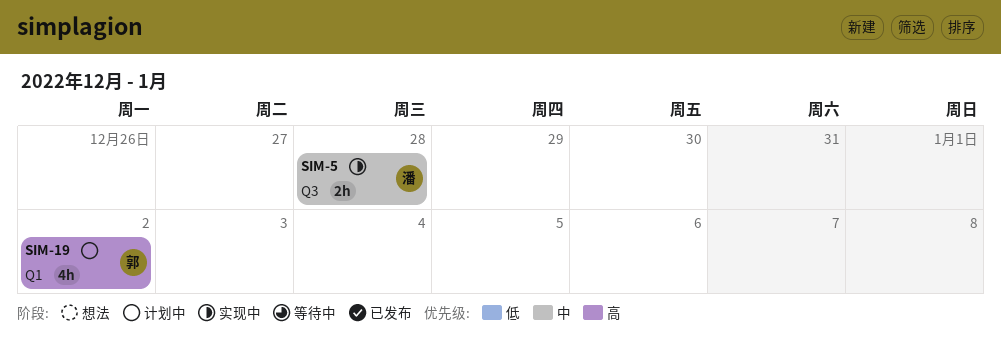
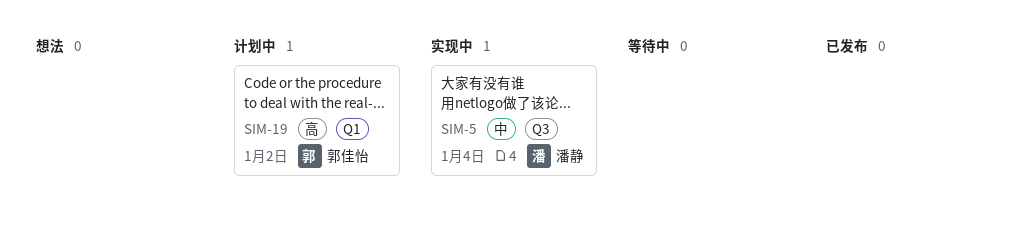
SIM-5, due: Dec 28 -> Jan 4

